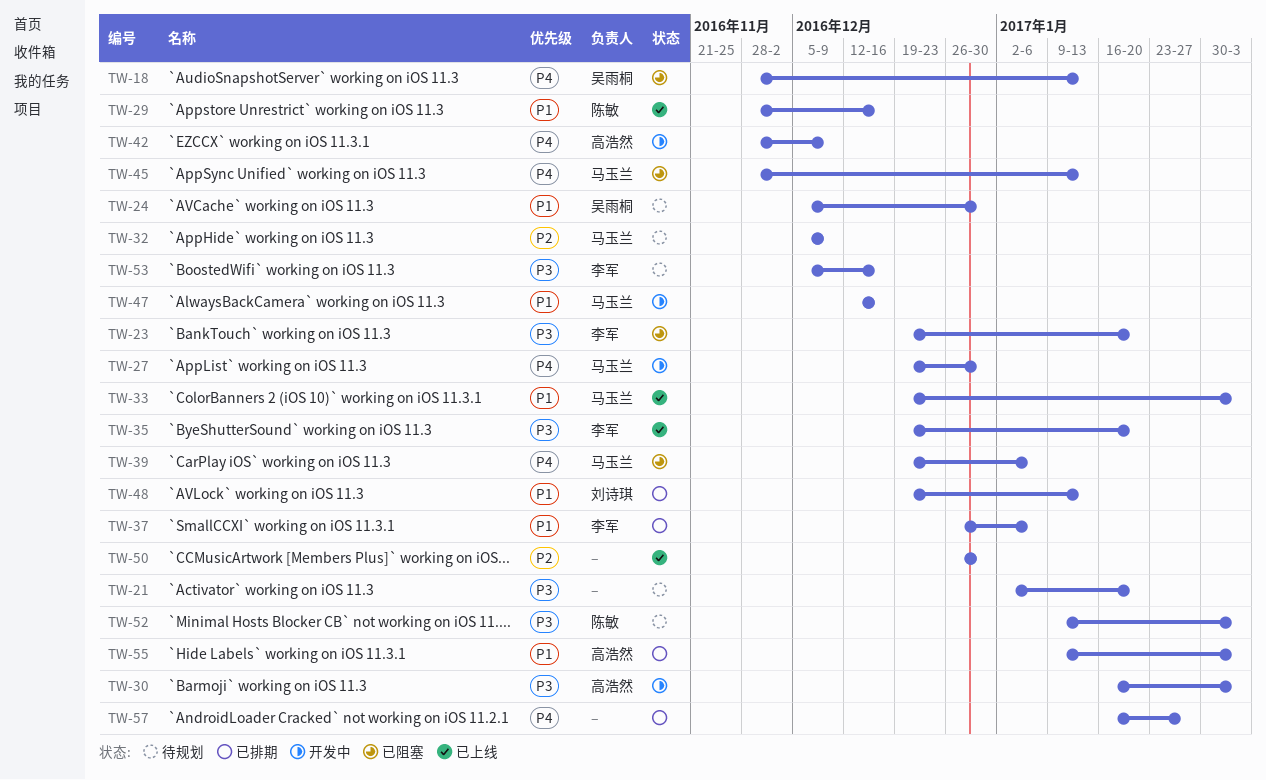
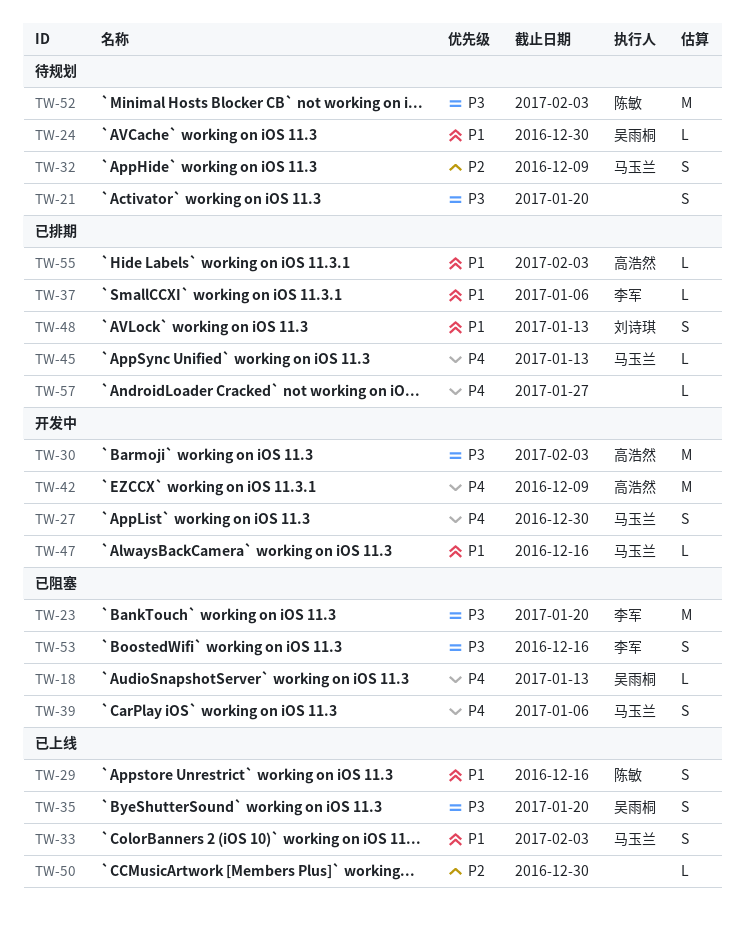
TW-35, owner: 李军 -> 吴雨桐
TW-45, status: 已阻塞 -> 已排期
TW-53, status: 待规划 -> 已阻塞

